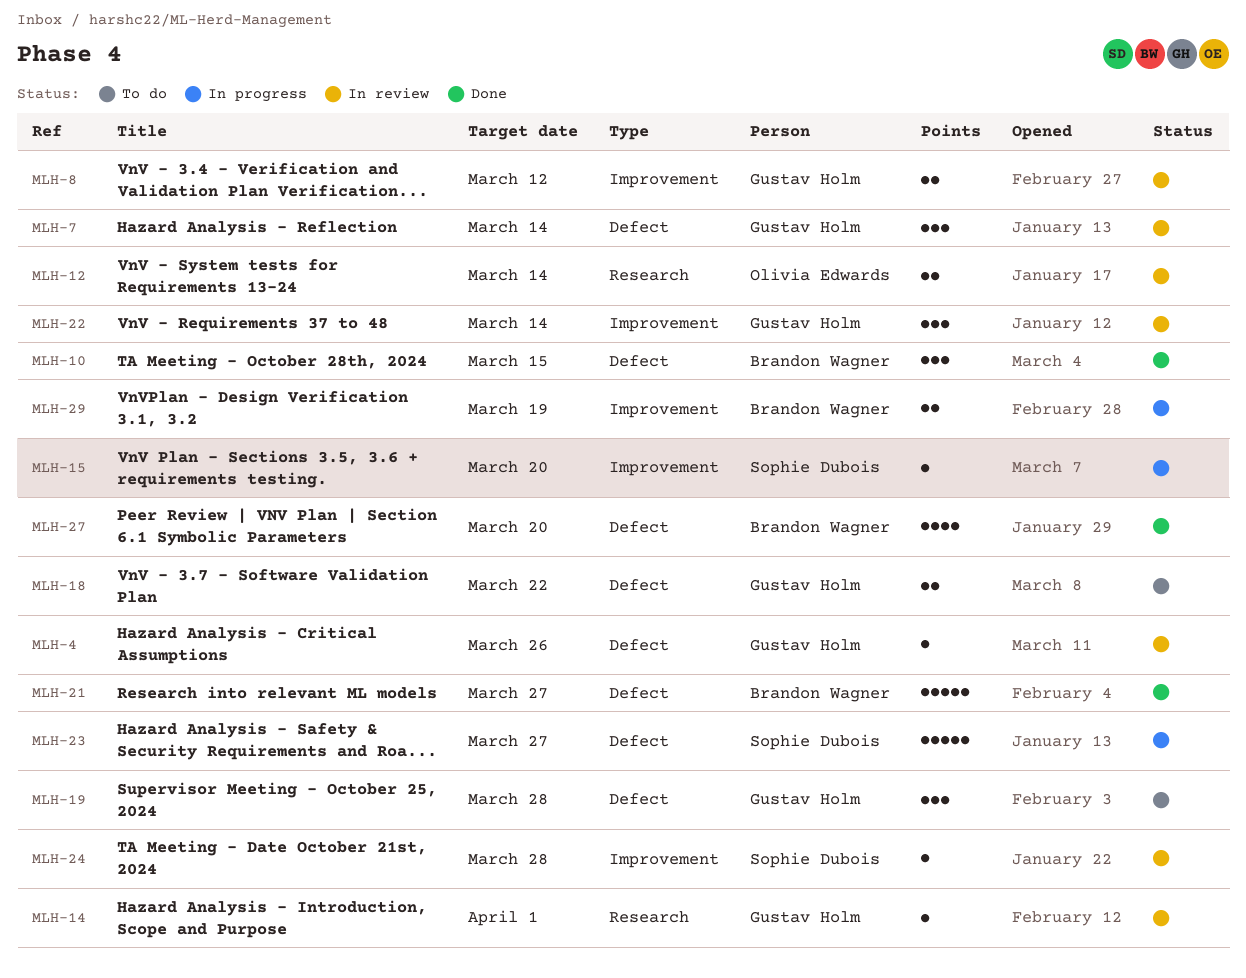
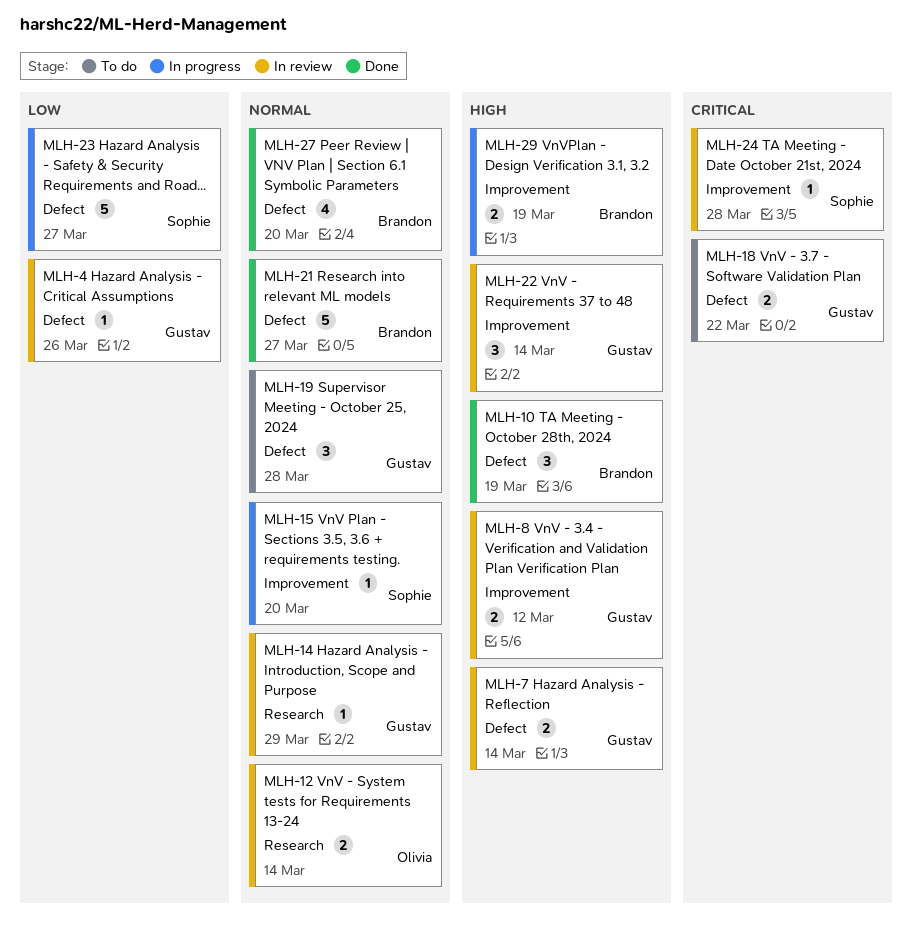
MLH-7, estimate: 3 -> 2
MLH-10, due: Mar 15 -> Mar 19
MLH-14, due: Apr 1 -> Mar 29

